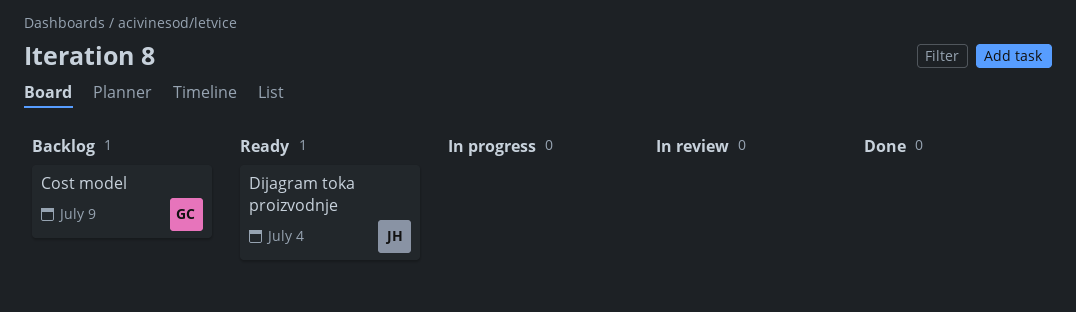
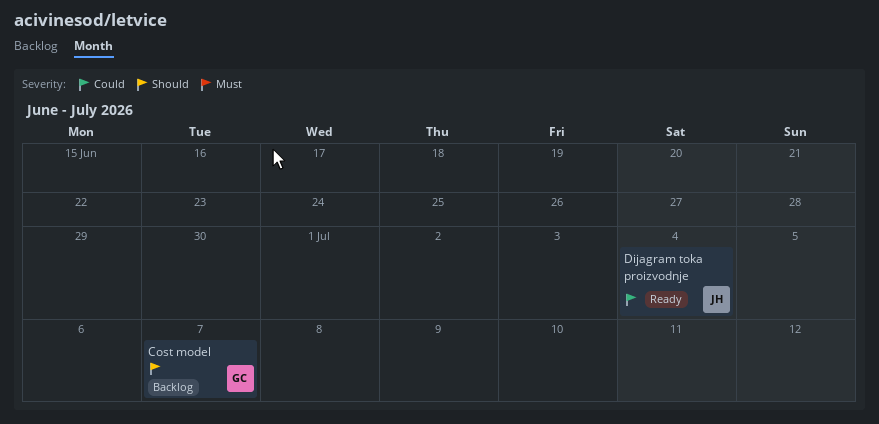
Cost model, due: Jul 9 -> Jul 7

